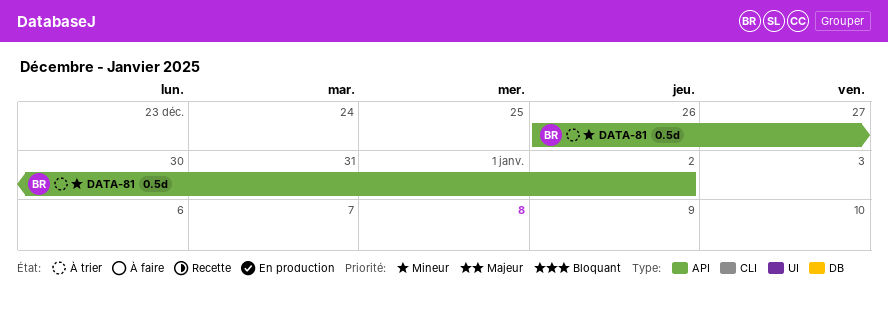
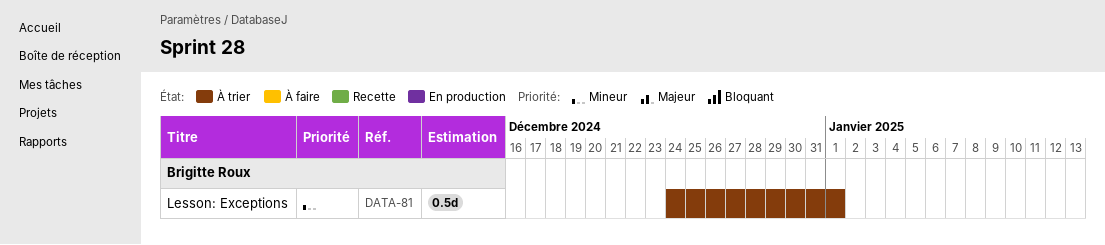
DATA-81, start: Dec 26 -> Dec 24
DATA-81, due: Jan 2 -> Jan 1

